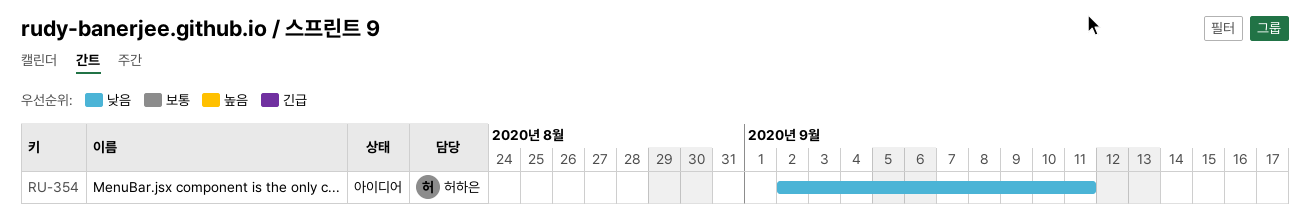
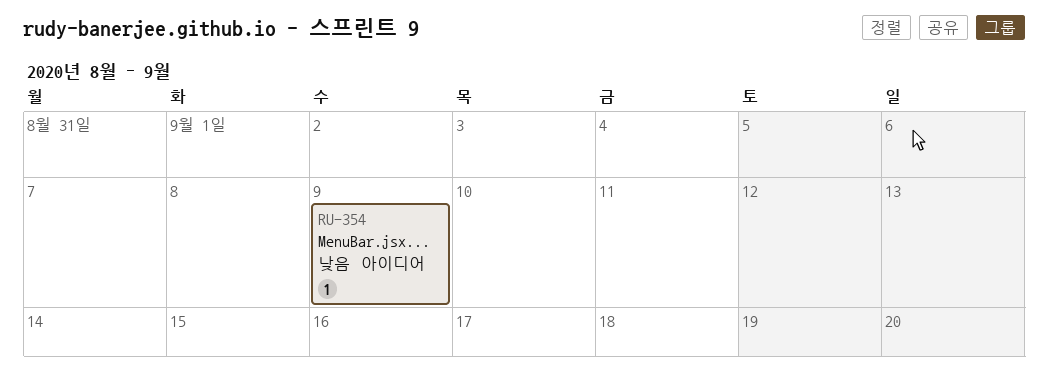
RU-354, due: Sep 11 -> Sep 9

